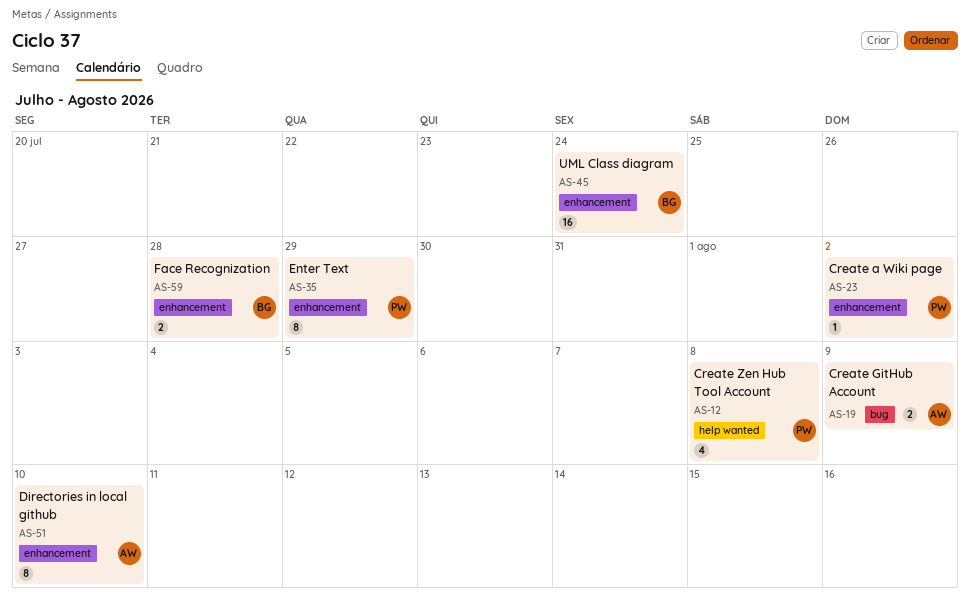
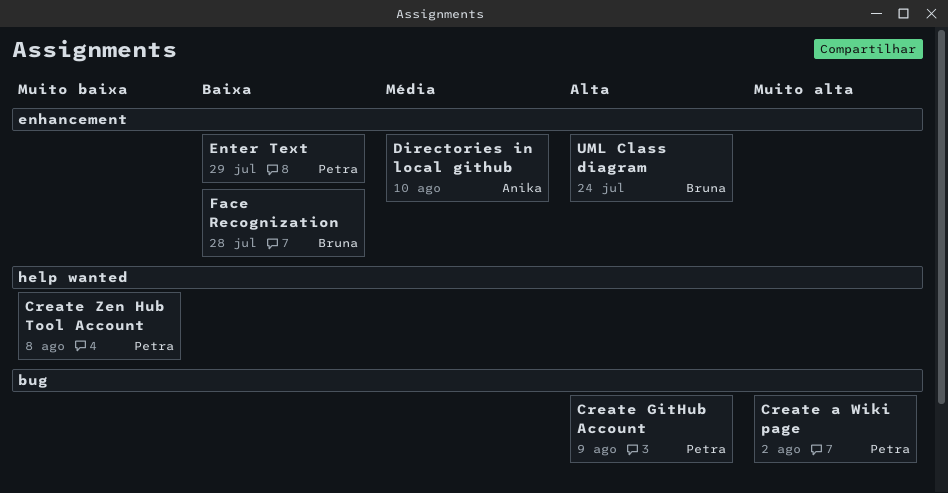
Create a Wiki page, label: enhancement -> bug
Create GitHub Account, owner: Anika -> Petra

